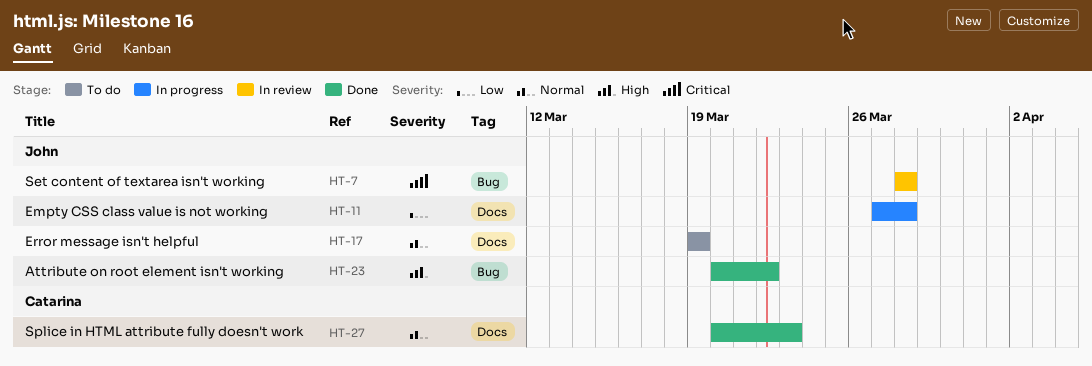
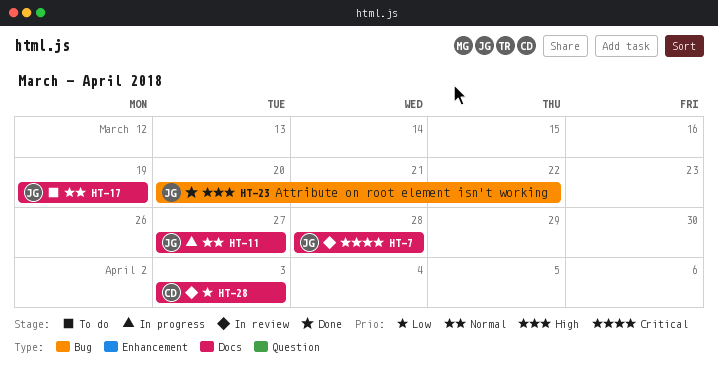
HT-7, label: Bug -> Docs
HT-11, priority: Low -> Normal
HT-11, due: Mar 28 -> Mar 27
HT-27: present -> none
HT-28: none -> present

